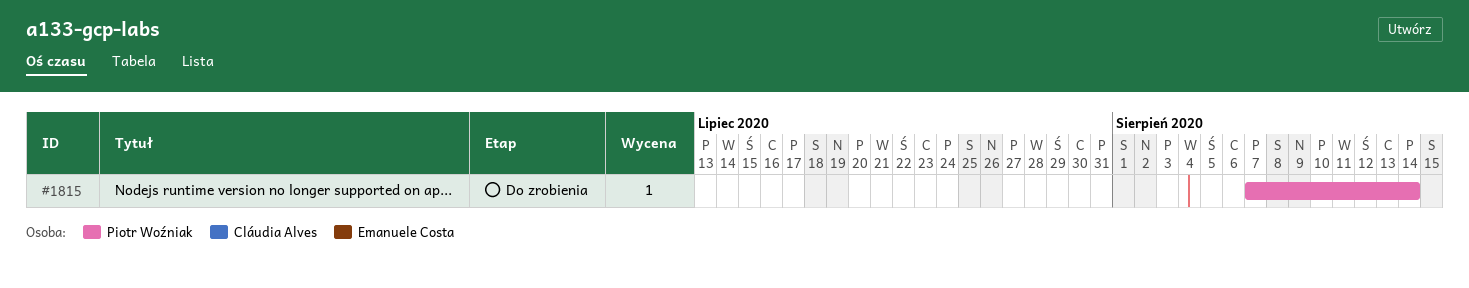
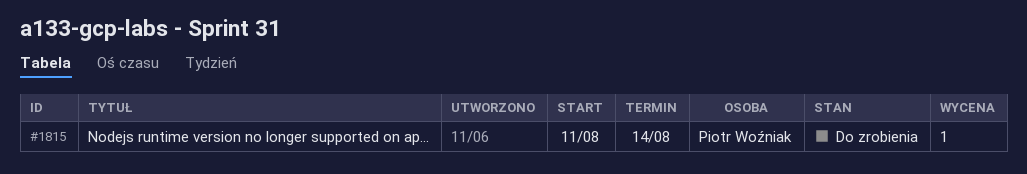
#1815, start: Aug 7 -> Aug 11

